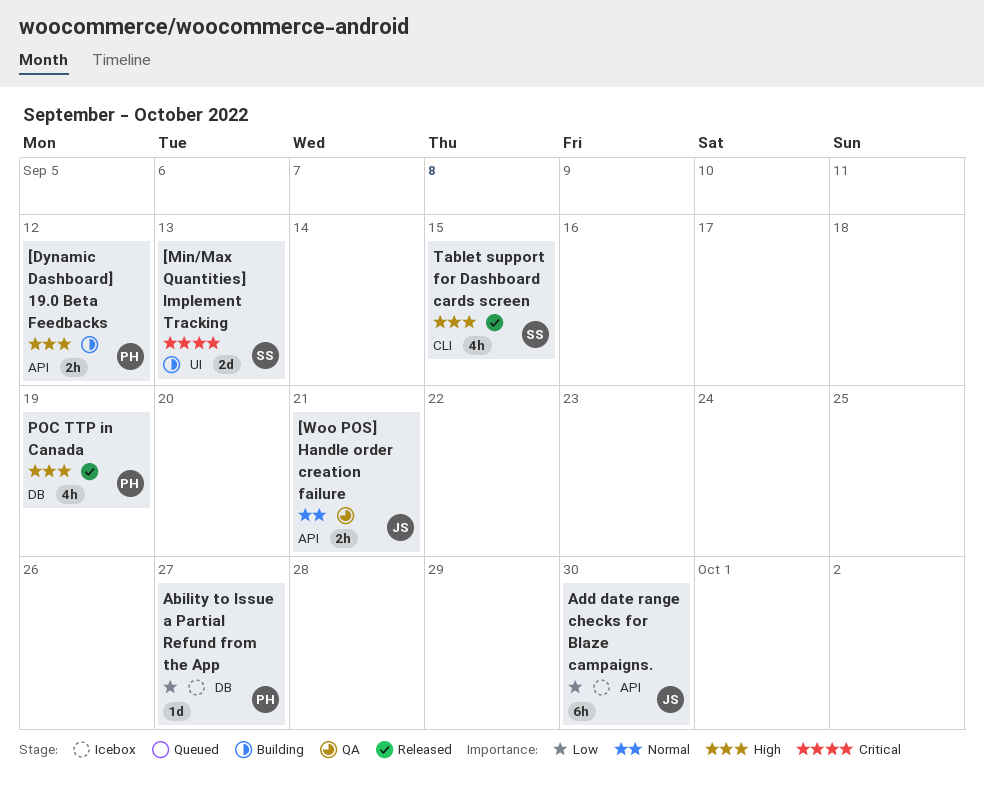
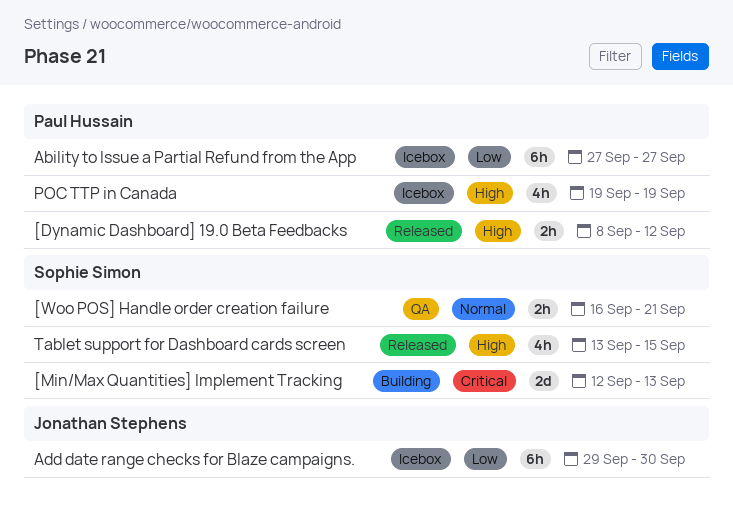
[Dynamic Dashboard] 19.0 Beta Feedbacks, status: Building -> Released
[Woo POS] Handle order creation failure, owner: Jonathan Stephens -> Sophie Simon
Ability to Issue a Partial Refund from the App, estimate: 1d -> 6h
POC TTP in Canada, status: Released -> Icebox

